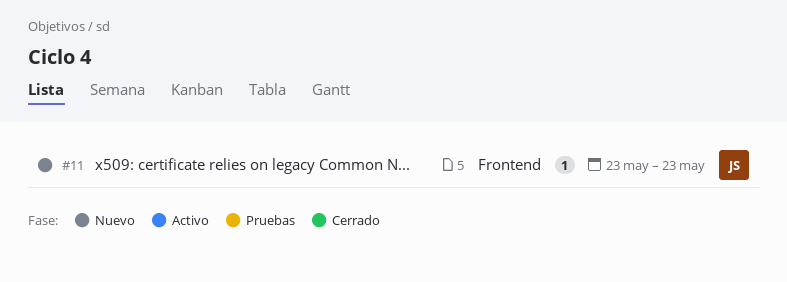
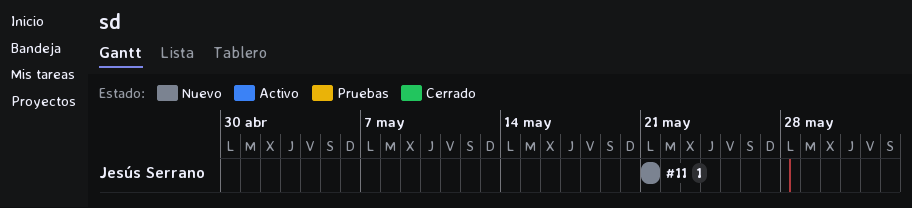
#11, start: May 23 -> May 21
#11, due: May 23 -> May 21

